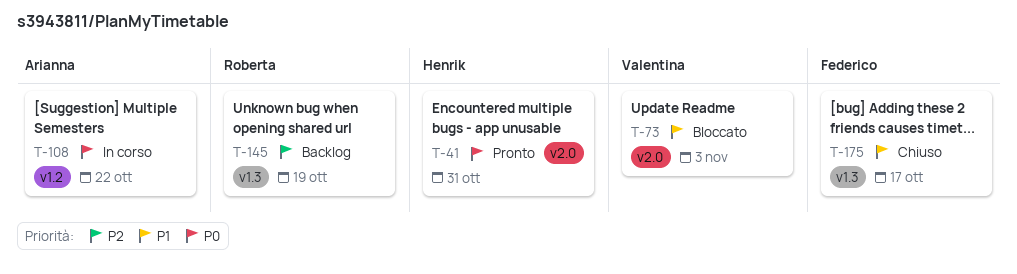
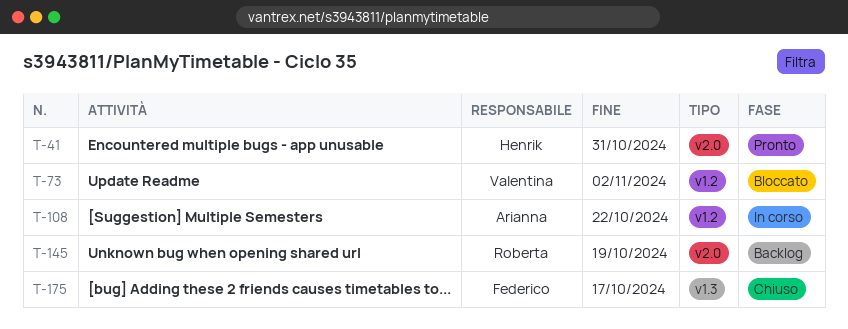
T-73, label: v2.0 -> v1.2
T-73, due: Nov 3 -> Nov 2
T-145, label: v1.3 -> v2.0

